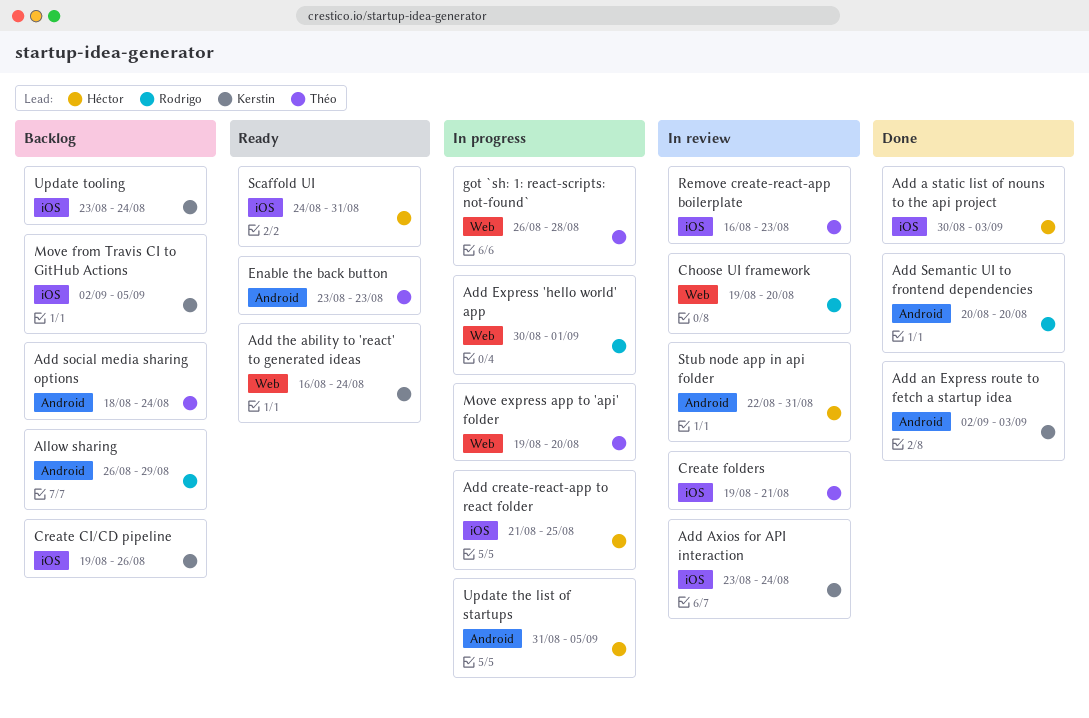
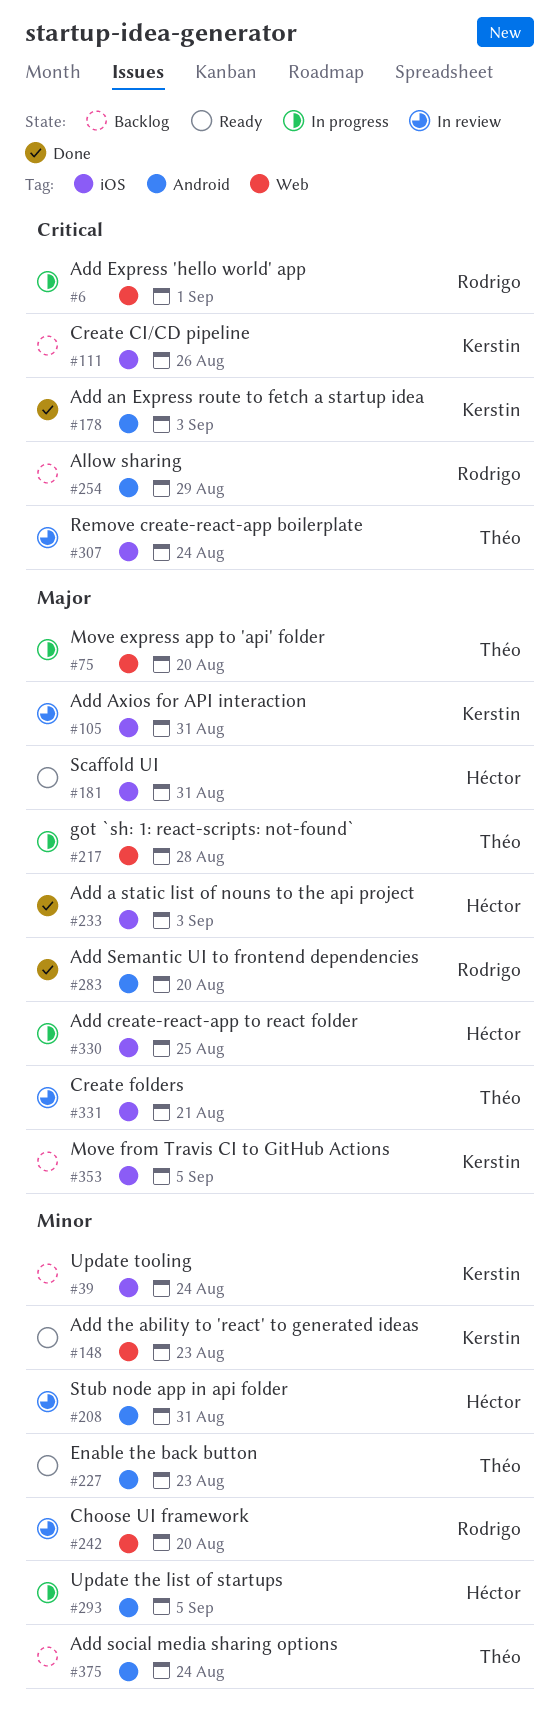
Add Axios for API interaction, due: Aug 24 -> Aug 31
Add the ability to 'react' to generated ideas, due: Aug 24 -> Aug 23
Remove create-react-app boilerplate, due: Aug 23 -> Aug 24

